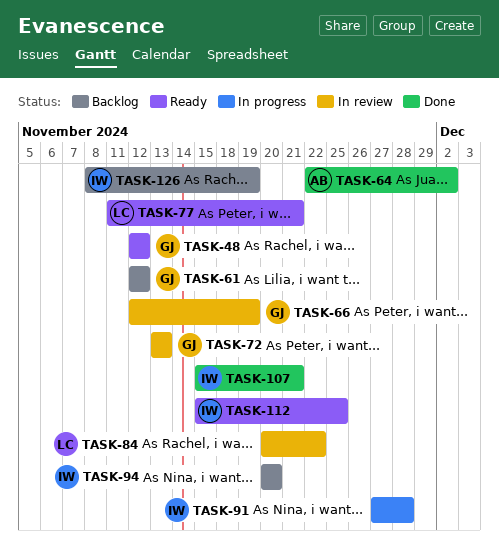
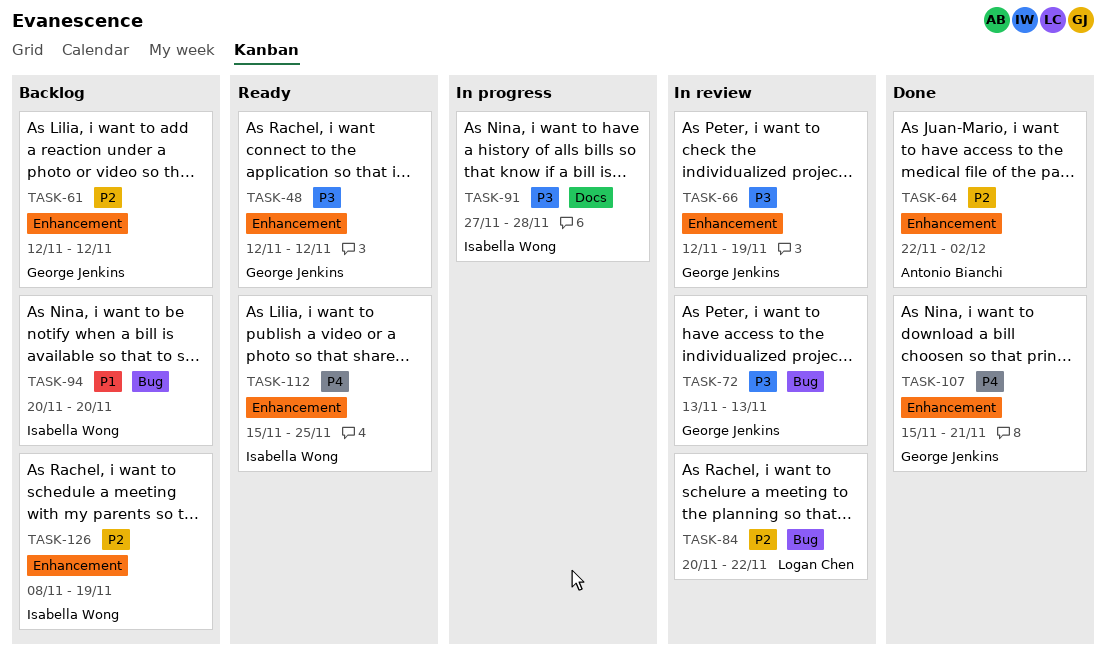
TASK-77: present -> none
TASK-107, owner: Isabella Wong -> George Jenkins

